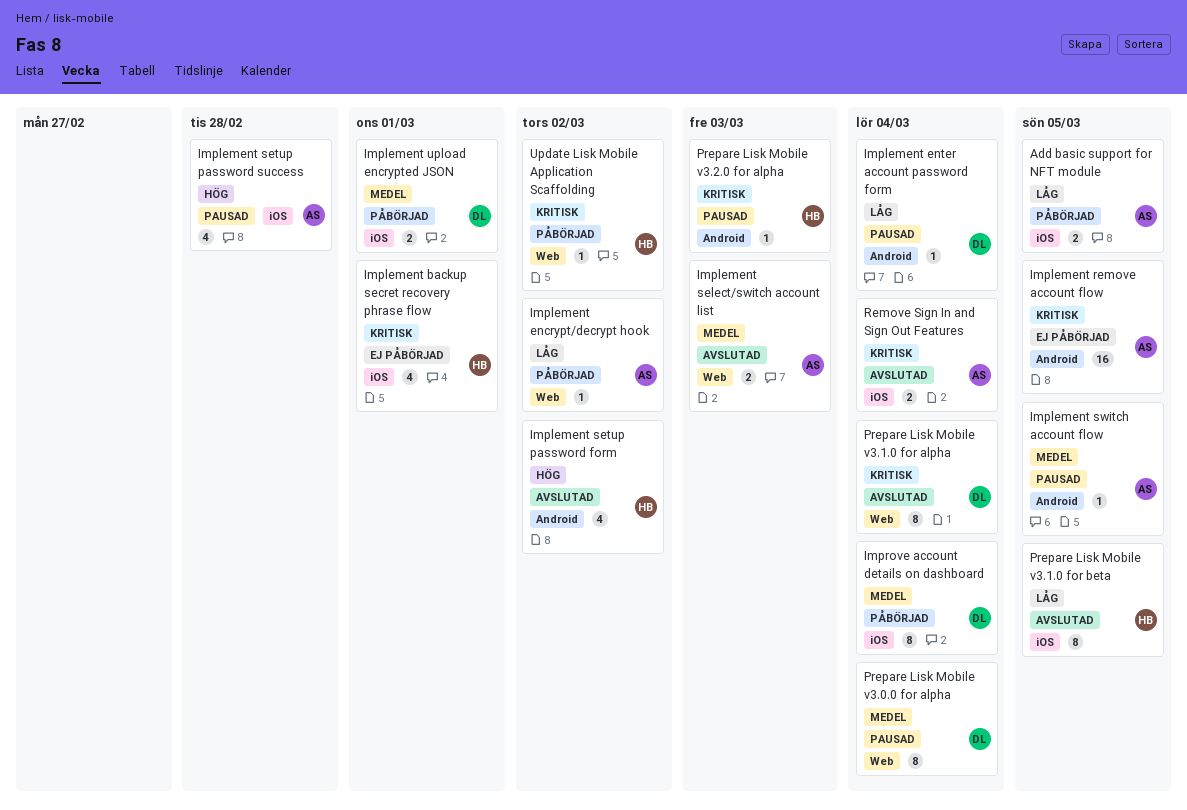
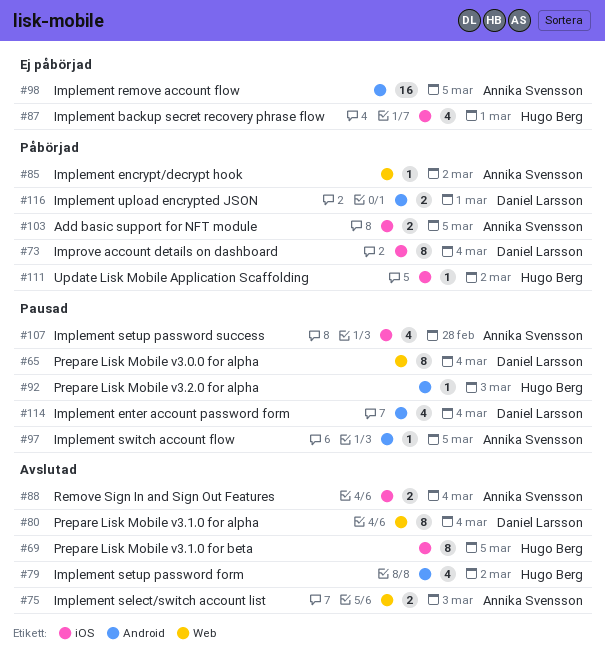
Implement enter account password form, estimate: 1 -> 4
Implement upload encrypted JSON, label: iOS -> Android
Update Lisk Mobile Application Scaffolding, label: Web -> iOS

